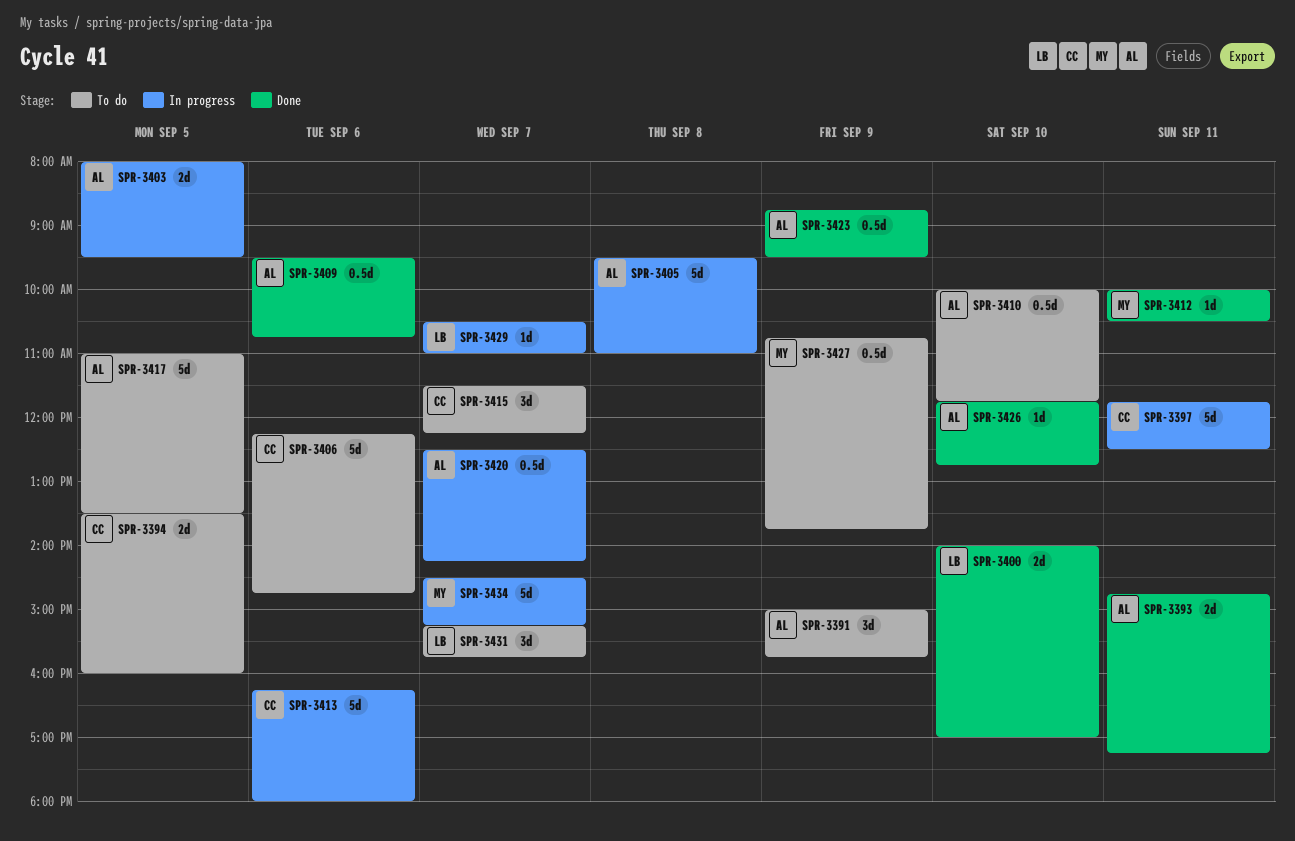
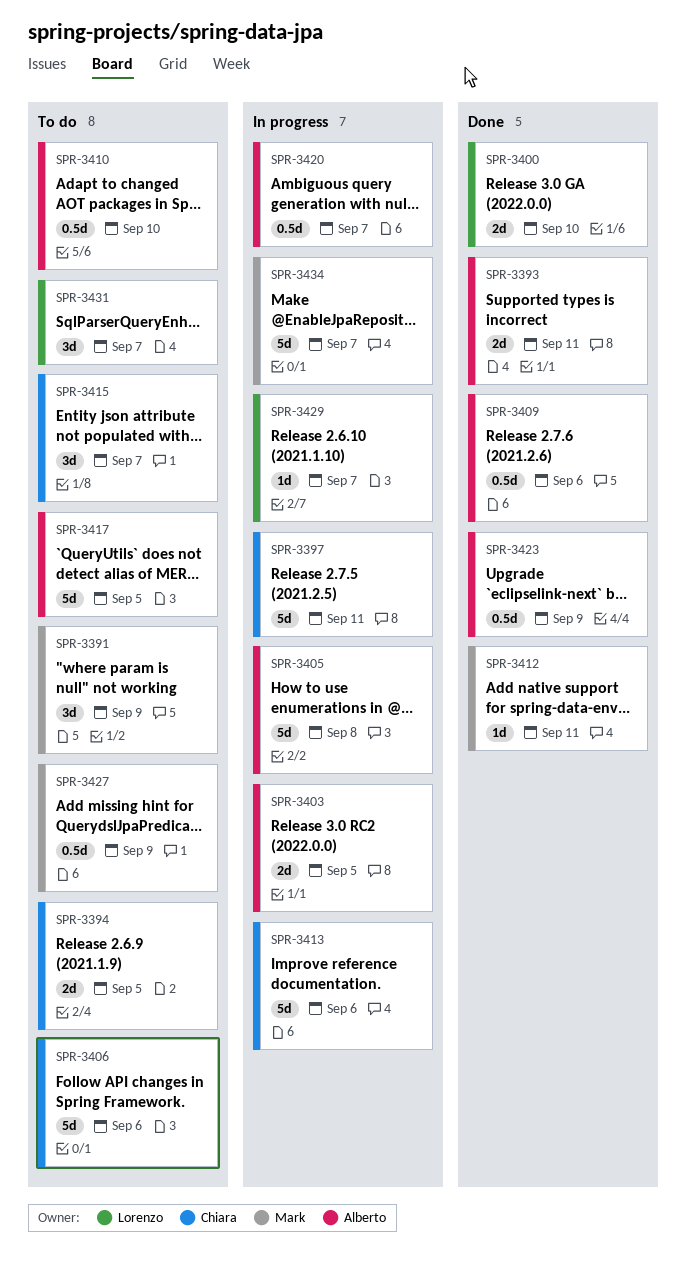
SPR-3391, owner: Alberto -> Mark
SPR-3426: present -> none

